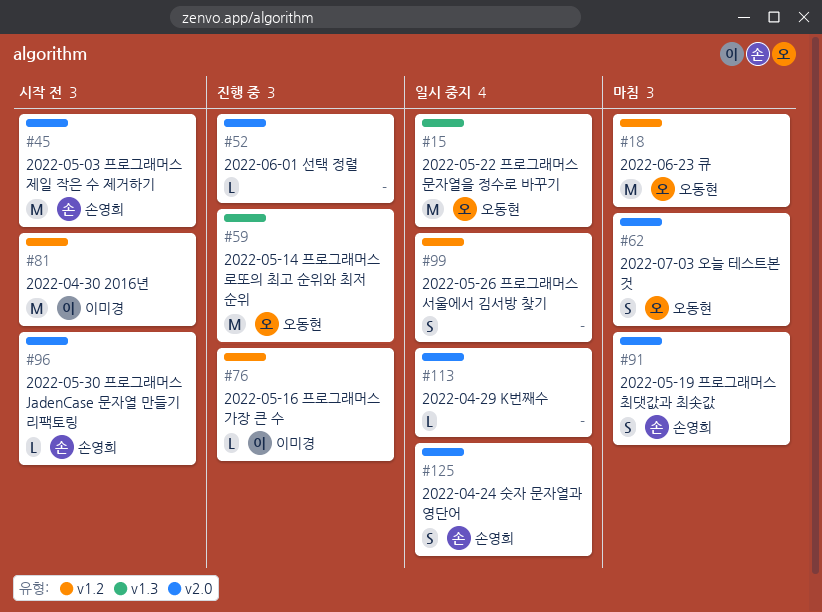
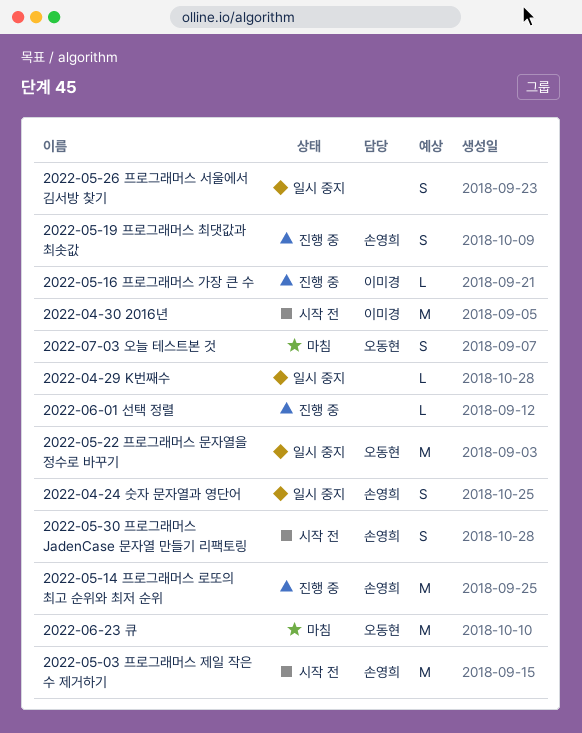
2022-05-14 프로그래머스 로또의 최고 순위와 최저 순위, owner: 오동현 -> 손영희
2022-05-19 프로그래머스 최댓값과 최솟값, status: 마침 -> 진행 중
2022-05-30 프로그래머스 JadenCase 문자열 만들기 리팩토링, estimate: L -> S

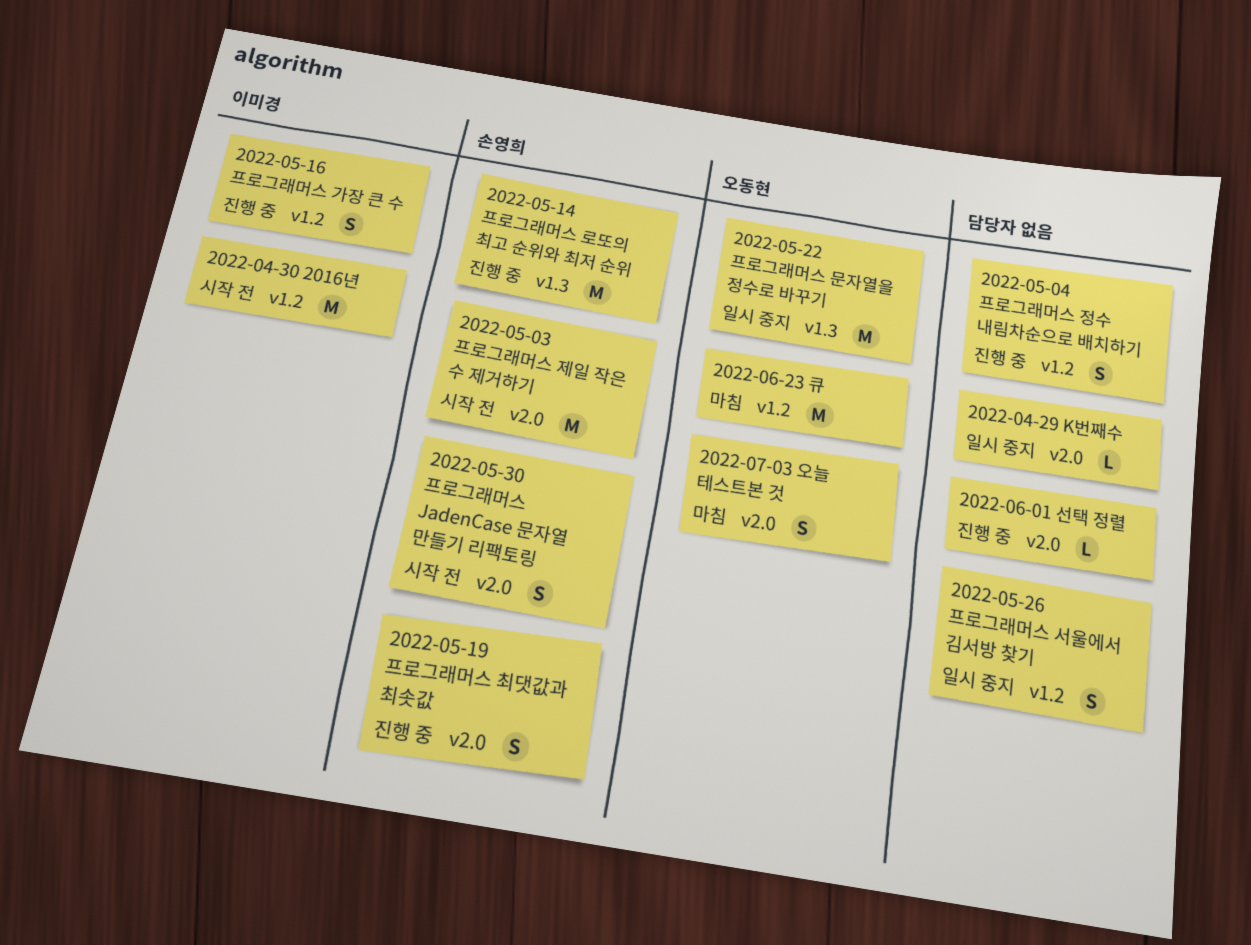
2022-04-24 숫자 문자열과 영단어: present -> none
2022-05-04 프로그래머스 정수 내림차순으로 배치하기: none -> present
2022-05-16 프로그래머스 가장 큰 수, estimate: L -> S

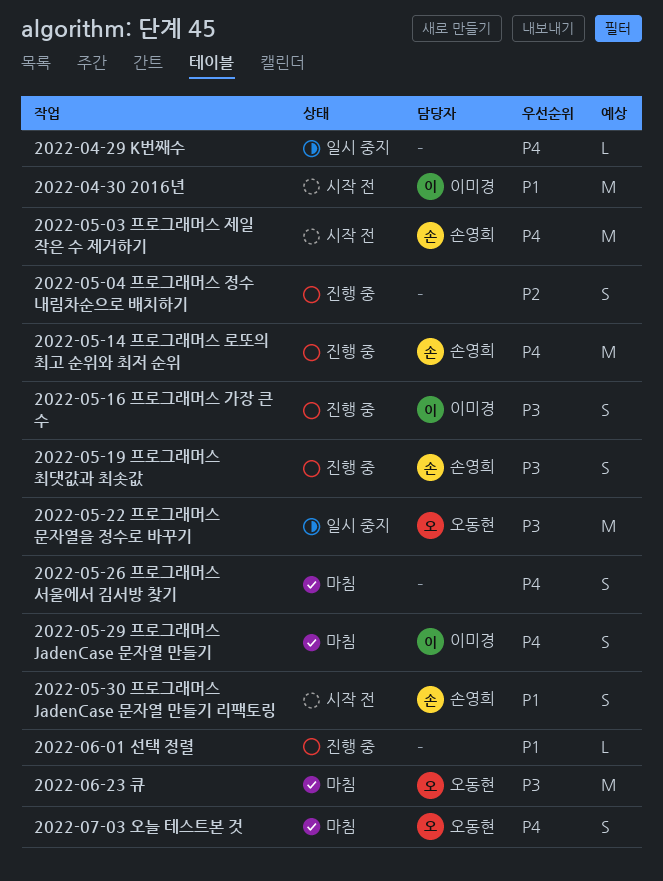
2022-05-26 프로그래머스 서울에서 김서방 찾기, status: 일시 중지 -> 마침
2022-05-29 프로그래머스 JadenCase 문자열 만들기: none -> present

